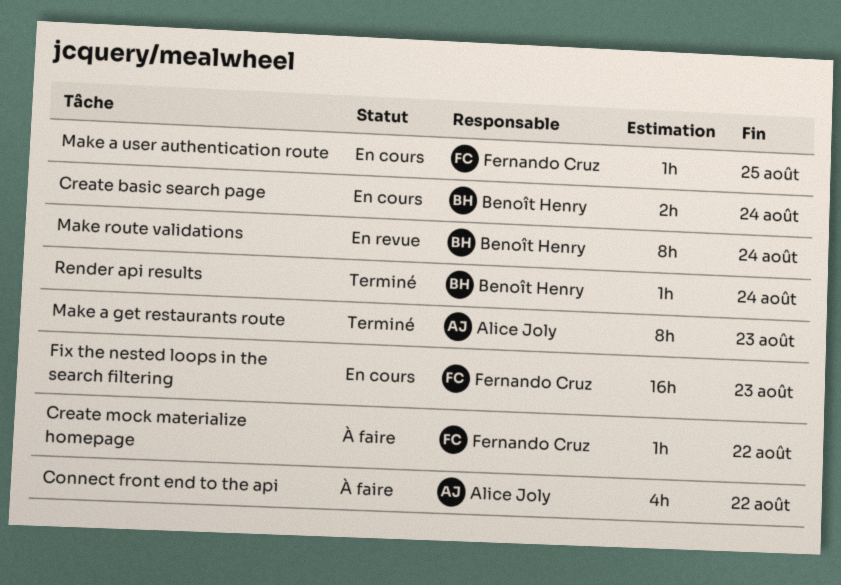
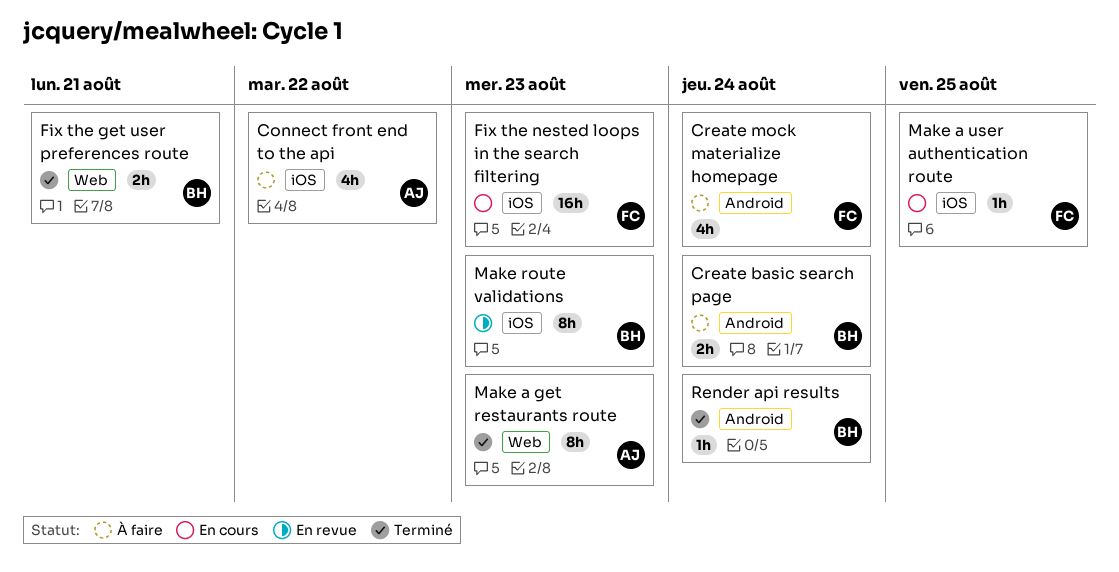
Create basic search page, status: En cours -> À faire
Create mock materialize homepage, estimate: 1h -> 4h
Create mock materialize homepage, due: Aug 22 -> Aug 24
Fix the get user preferences route: none -> present
Make route validations, due: Aug 24 -> Aug 23

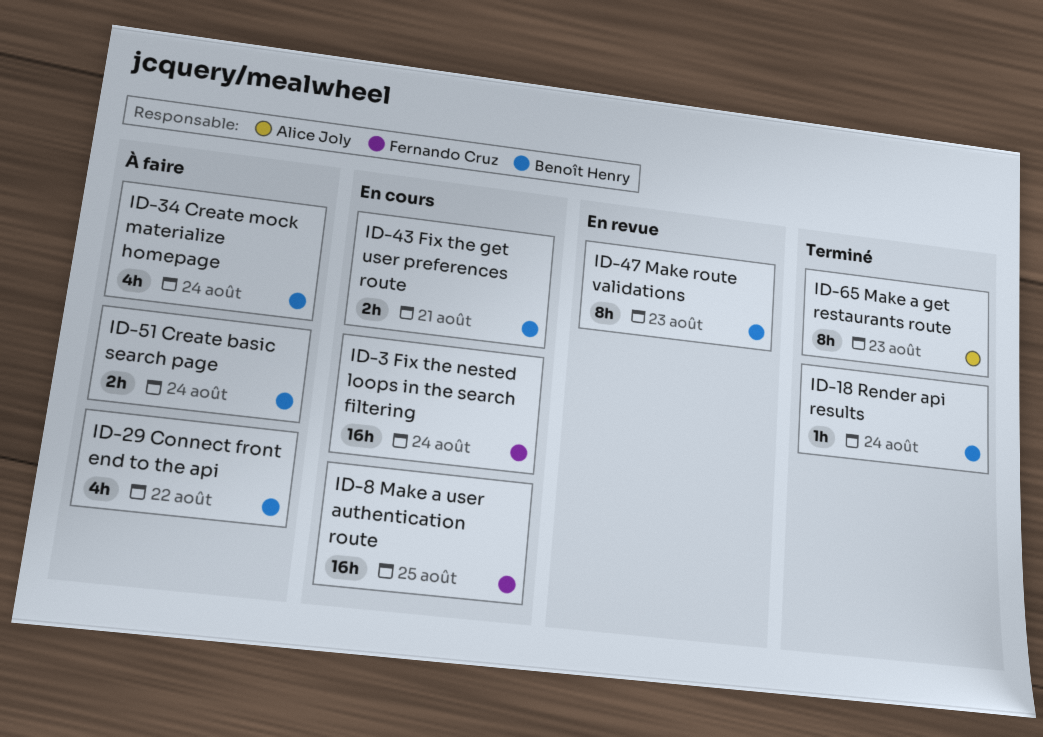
Connect front end to the api, owner: Alice Joly -> Benoît Henry
Create mock materialize homepage, owner: Fernando Cruz -> Benoît Henry
Fix the get user preferences route, status: Terminé -> En cours
Fix the nested loops in the search filtering, due: Aug 23 -> Aug 24
Make a user authentication route, estimate: 1h -> 16h

